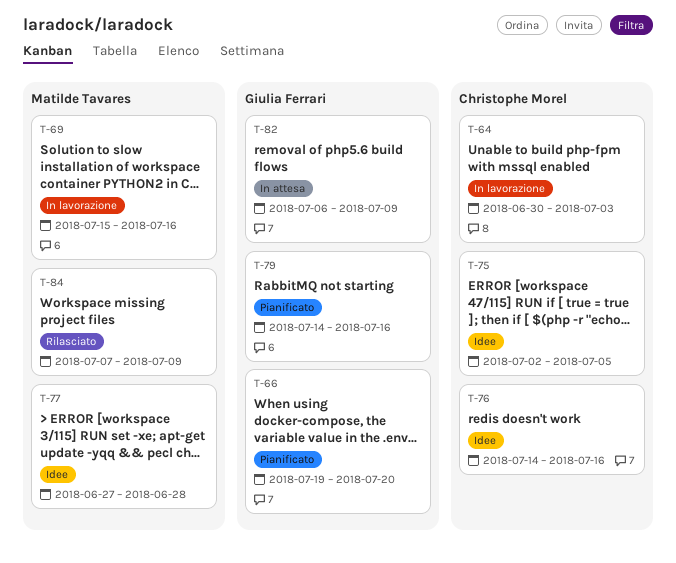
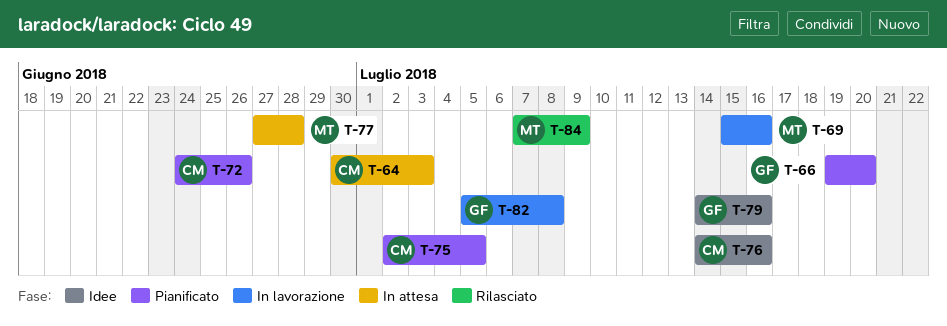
T-64, status: In lavorazione -> In attesa
T-72: none -> present
T-75, status: Idee -> Pianificato
T-77, status: Idee -> In attesa
T-79, status: Pianificato -> Idee
T-82, status: In attesa -> In lavorazione
T-82, start: Jul 6 -> Jul 5
T-82, due: Jul 9 -> Jul 8

